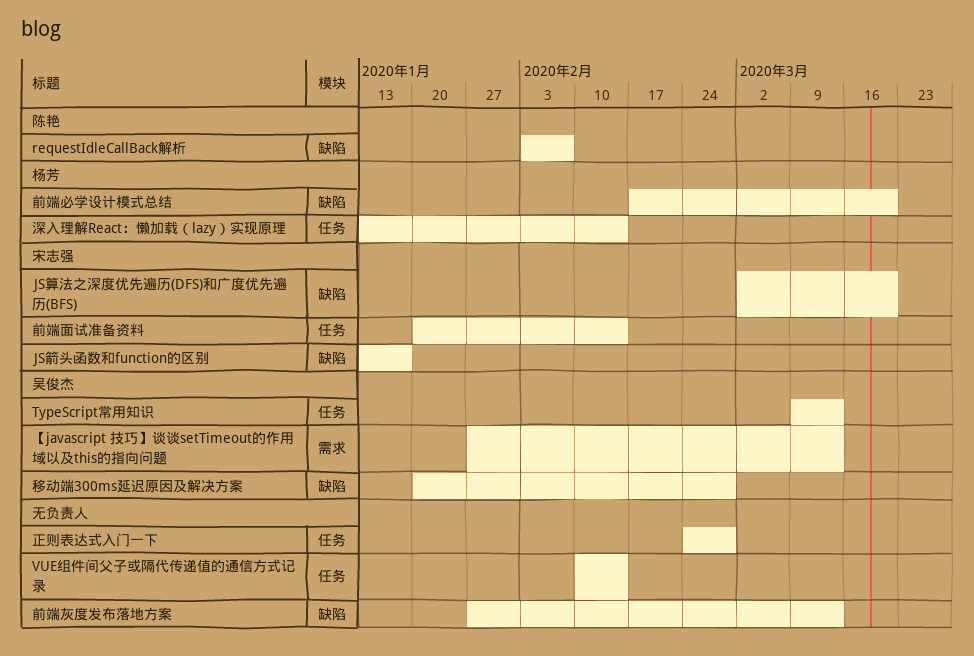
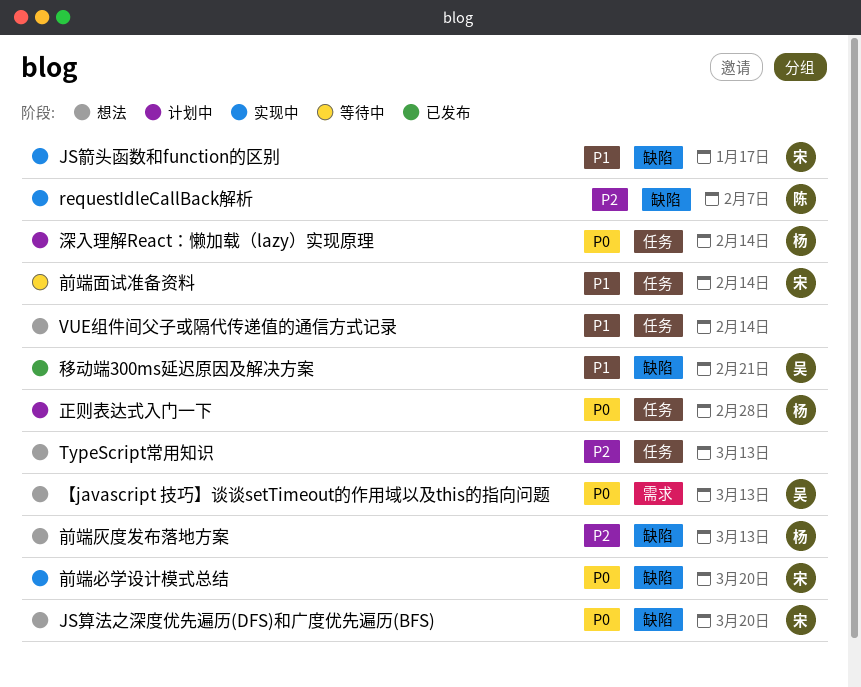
TypeScript常用知识, owner: 吴俊杰 -> none
前端必学设计模式总结, owner: 杨芳 -> 宋志强
前端灰度发布落地方案, owner: none -> 杨芳
正则表达式入门一下, owner: none -> 杨芳
移动端300ms延迟原因及解决方案, due: Feb 28 -> Feb 21

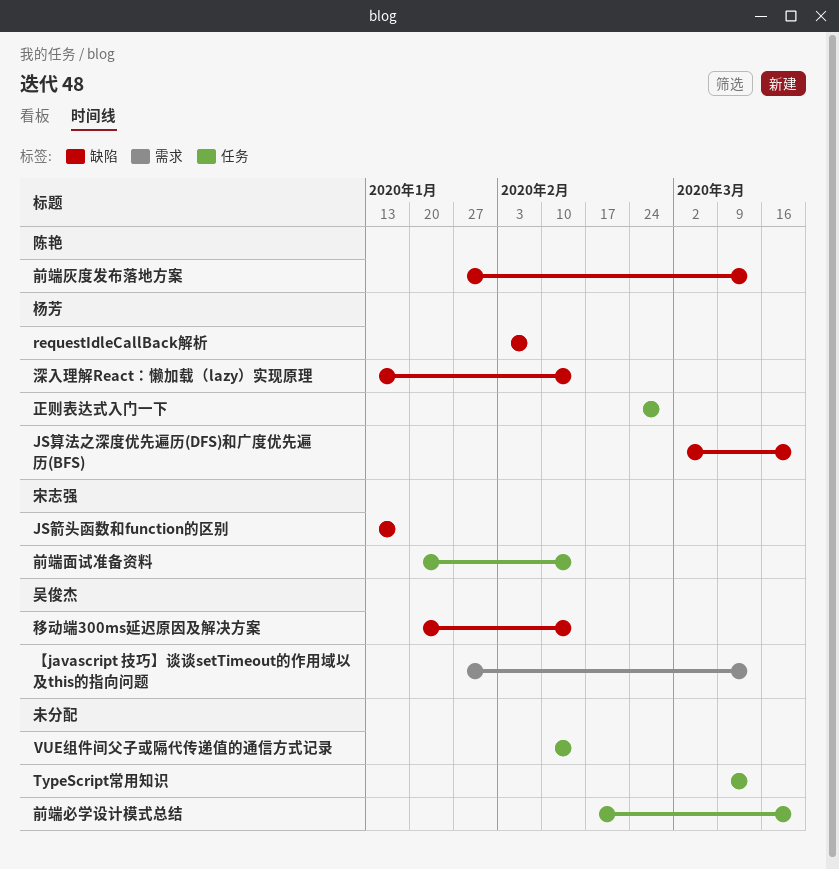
JS算法之深度优先遍历(DFS)和广度优先遍历(BFS), owner: 宋志强 -> 杨芳
requestIdleCallBack解析, owner: 陈艳 -> 杨芳
前端必学设计模式总结, owner: 宋志强 -> none
前端必学设计模式总结, label: 缺陷 -> 任务
前端灰度发布落地方案, owner: 杨芳 -> 陈艳
深入理解React：懒加载（lazy）实现原理, label: 任务 -> 缺陷
移动端300ms延迟原因及解决方案, due: Feb 21 -> Feb 14

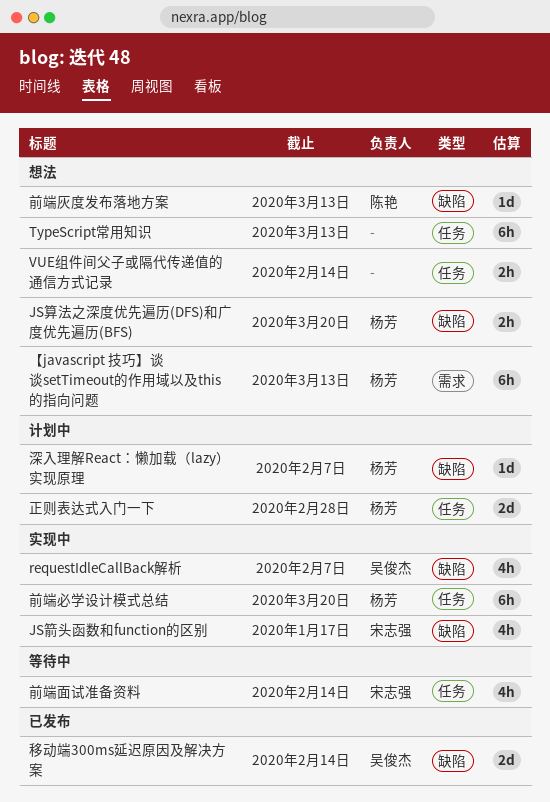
requestIdleCallBack解析, owner: 杨芳 -> 吴俊杰
【javascript 技巧】谈谈setTimeout的作用域以及this的指向问题, owner: 吴俊杰 -> 杨芳
前端必学设计模式总结, owner: none -> 杨芳
深入理解React：懒加载（lazy）实现原理, due: Feb 14 -> Feb 7

